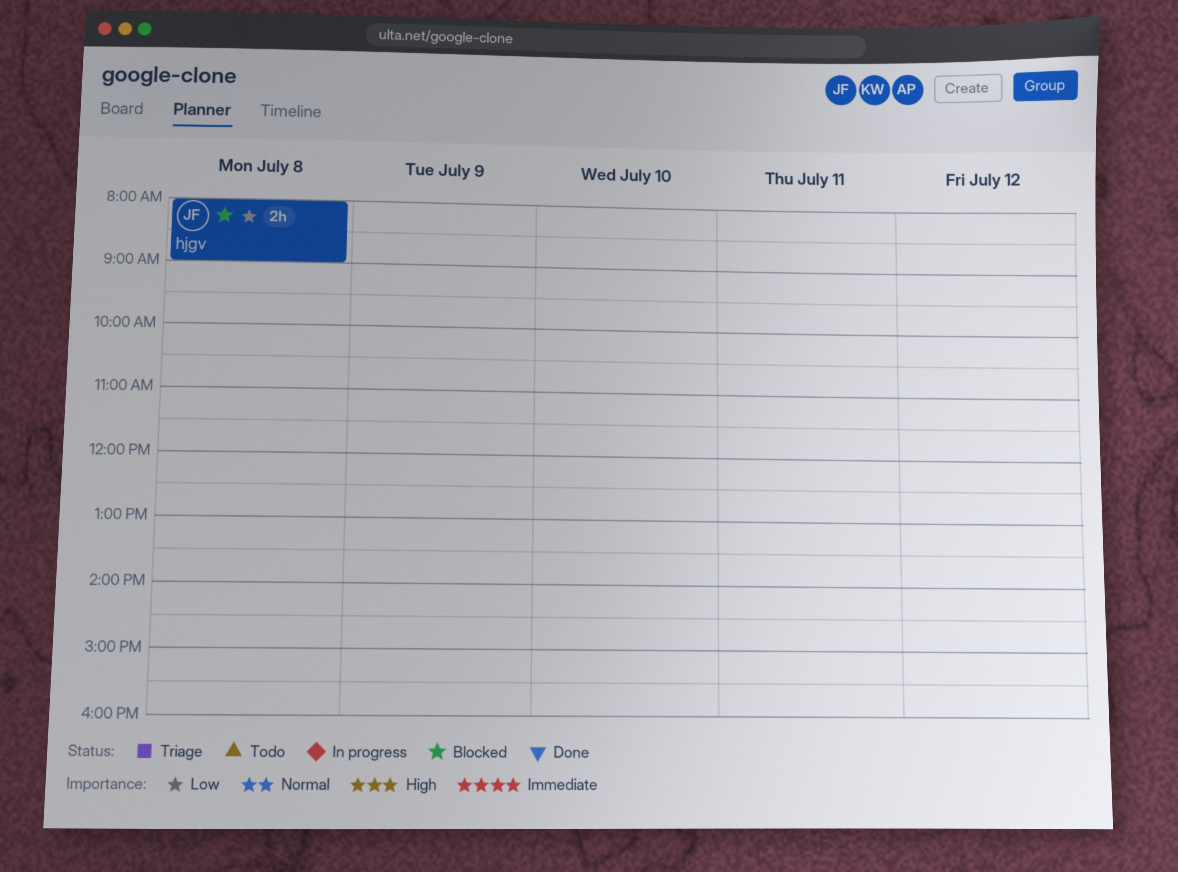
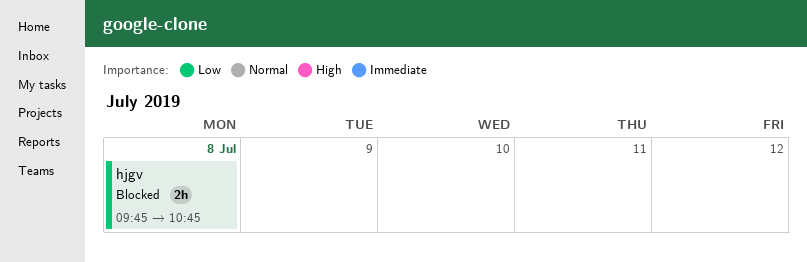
hjgv, begins: 08:00 -> 09:45
hjgv, ends: 09:00 -> 10:45

